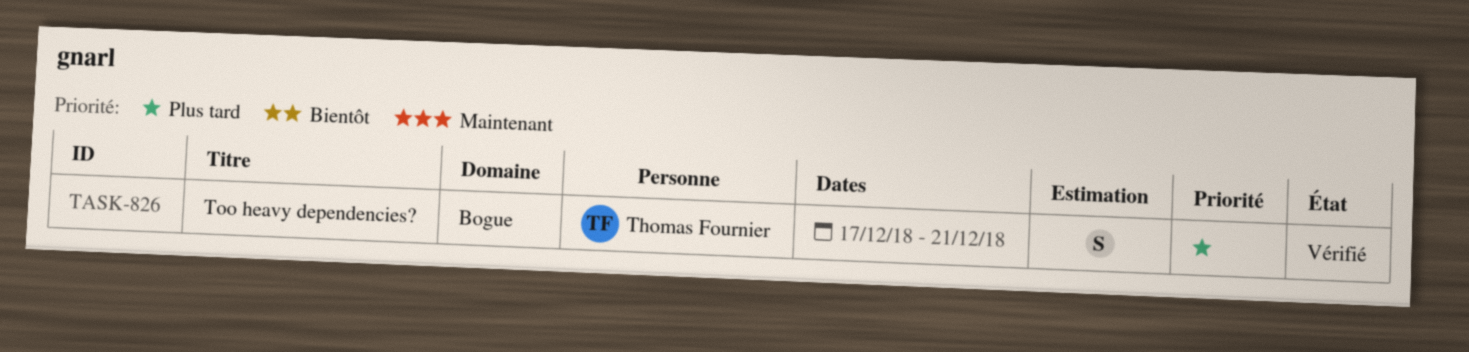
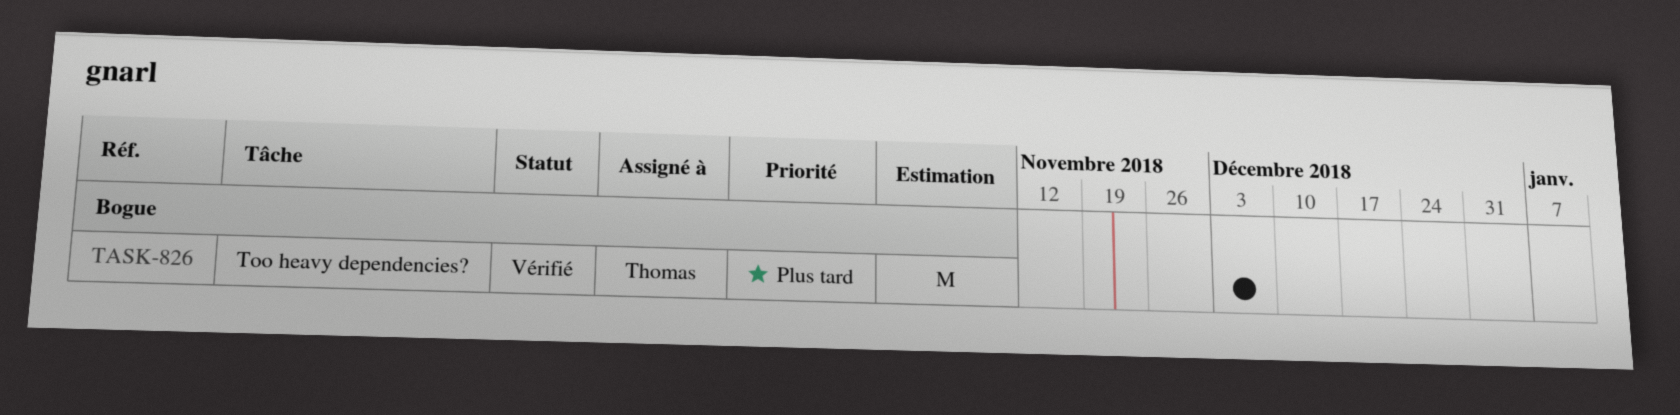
TASK-826, estimate: S -> M
TASK-826, start: Dec 17 -> Dec 3
TASK-826, due: Dec 21 -> Dec 7

